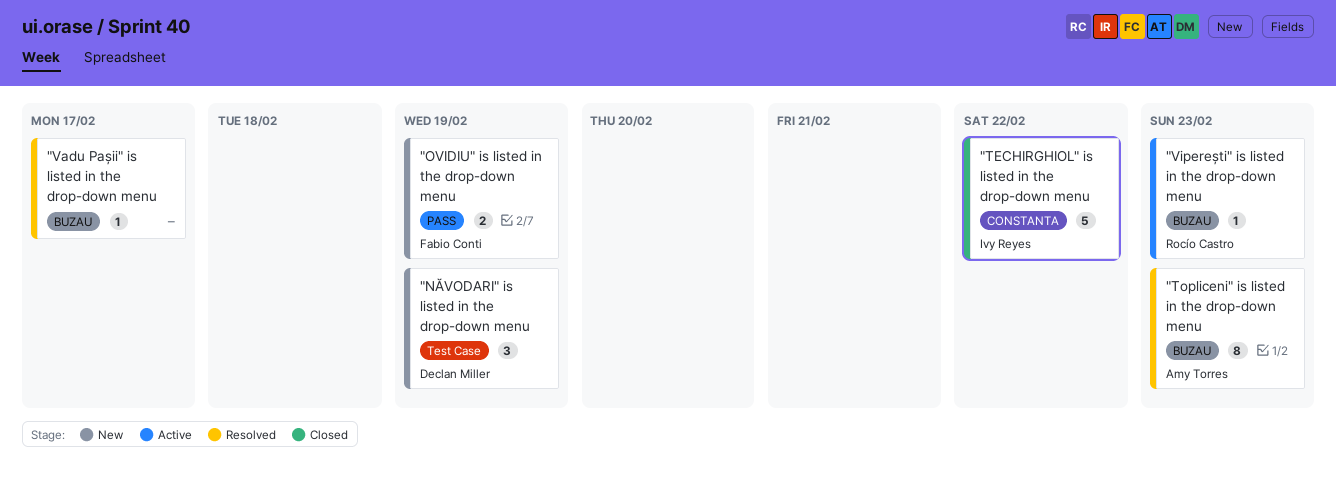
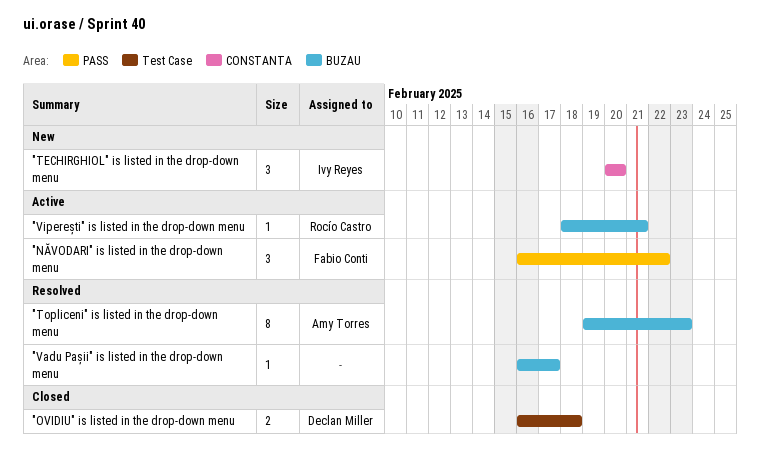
"NĂVODARI" is listed in the drop-down menu, status: New -> Active
"NĂVODARI" is listed in the drop-down menu, owner: Declan Miller -> Fabio Conti
"NĂVODARI" is listed in the drop-down menu, label: Test Case -> PASS
"NĂVODARI" is listed in the drop-down menu, due: Feb 19 -> Feb 22
"OVIDIU" is listed in the drop-down menu, status: New -> Closed
"OVIDIU" is listed in the drop-down menu, owner: Fabio Conti -> Declan Miller
"OVIDIU" is listed in the drop-down menu, label: PASS -> Test Case
"OVIDIU" is listed in the drop-down menu, due: Feb 19 -> Feb 18
"TECHIRGHIOL" is listed in the drop-down menu, status: Closed -> New
"TECHIRGHIOL" is listed in the drop-down menu, estimate: 5 -> 3
"TECHIRGHIOL" is listed in the drop-down menu, due: Feb 22 -> Feb 20
"Viperești" is listed in the drop-down menu, due: Feb 23 -> Feb 21

